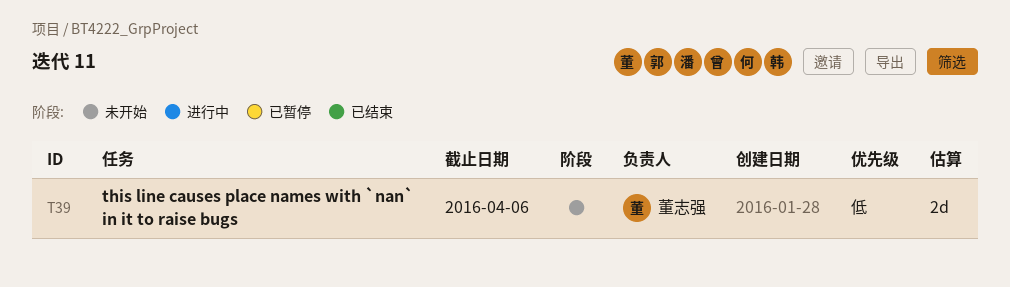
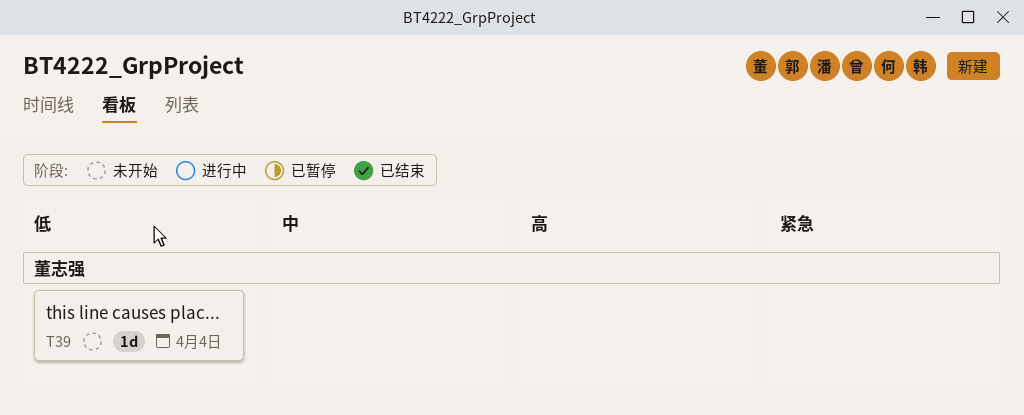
T39, estimate: 2d -> 1d
T39, due: Apr 6 -> Apr 4

